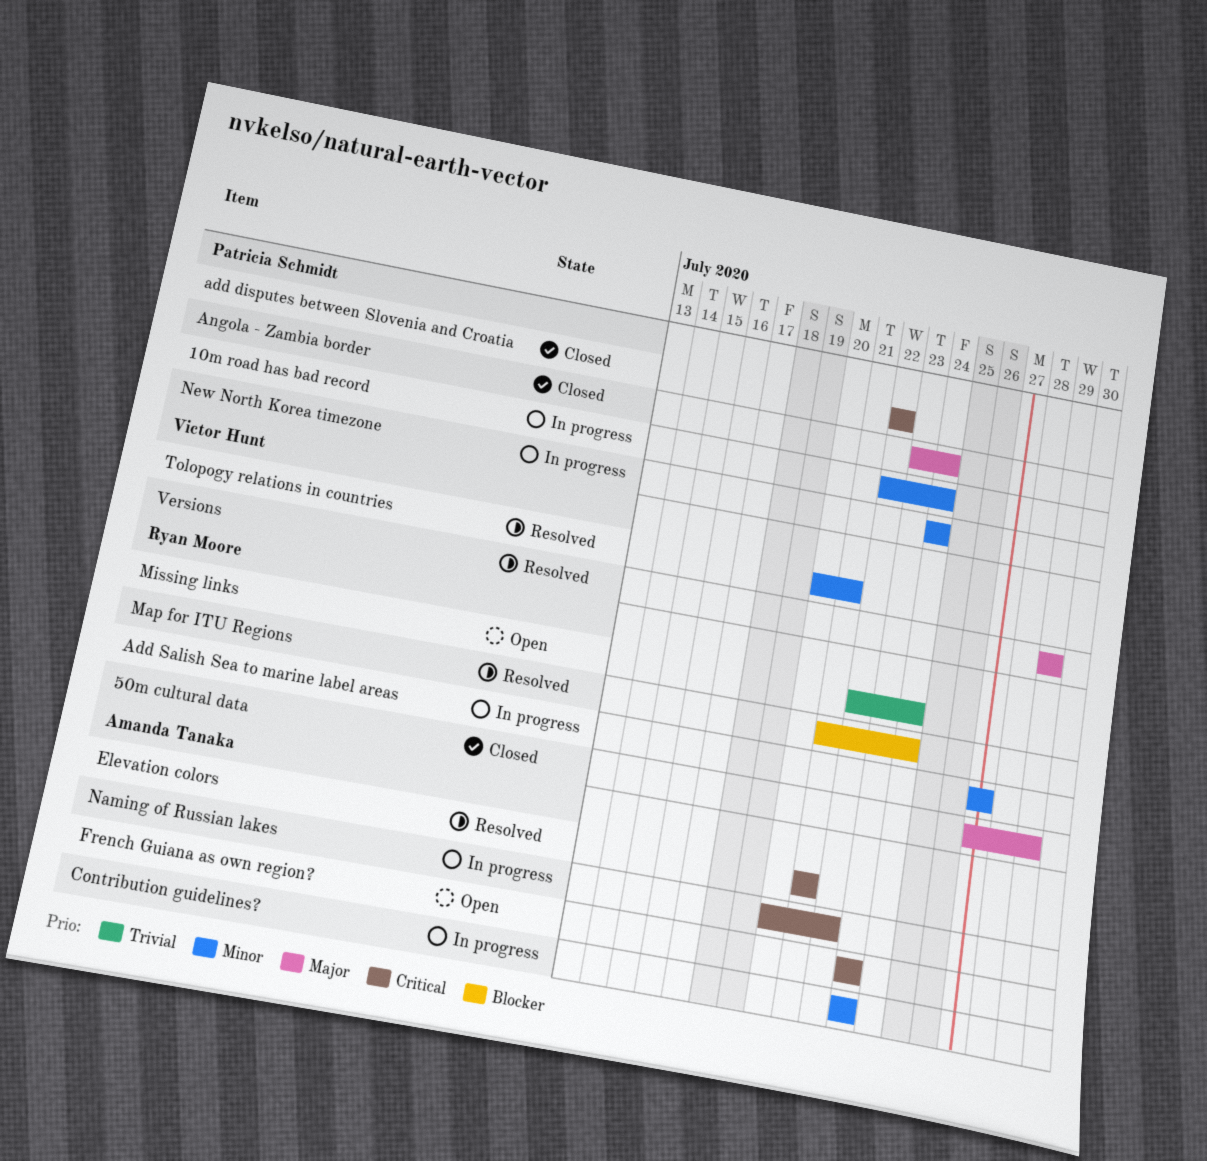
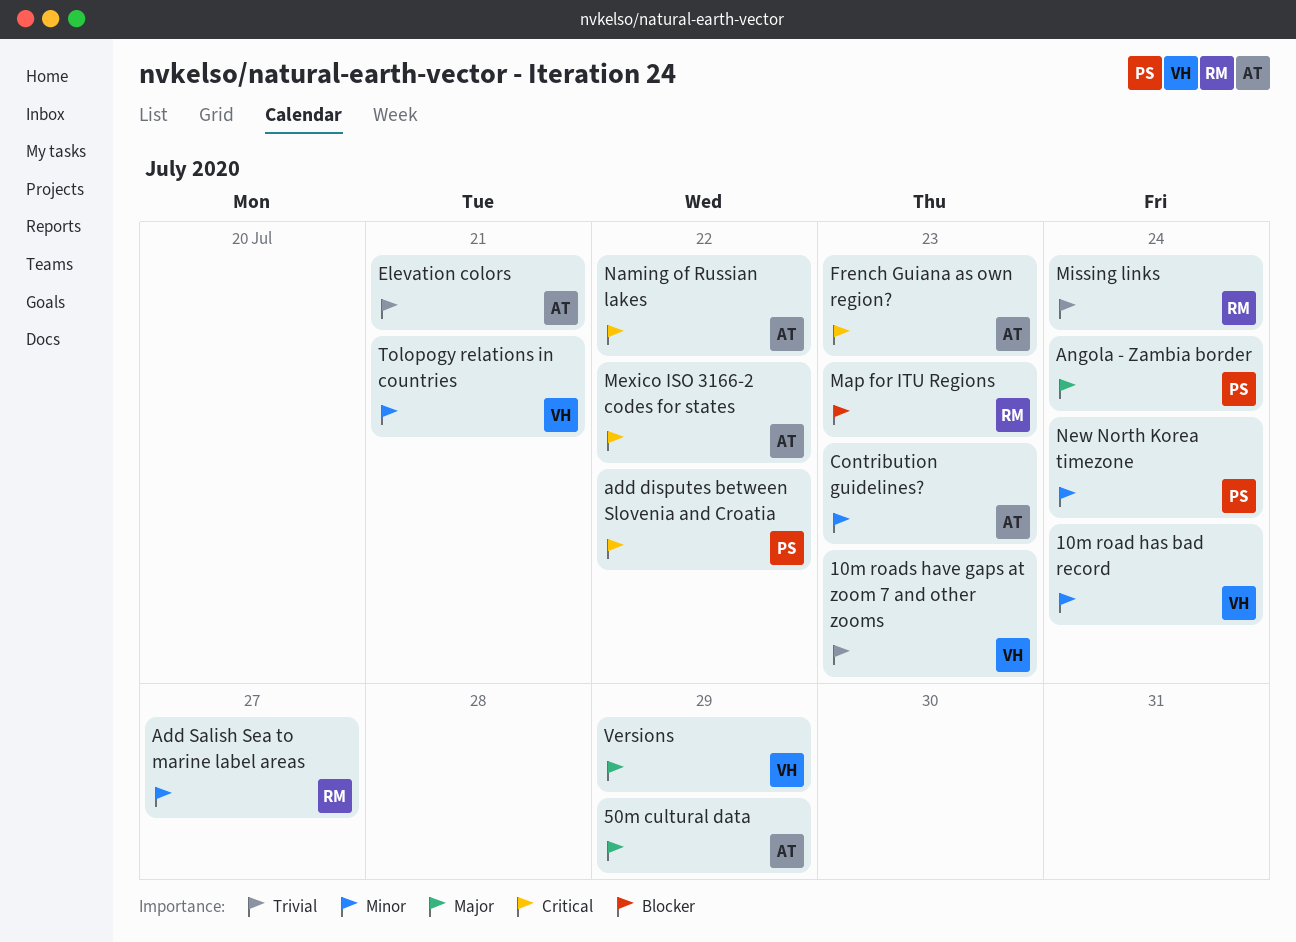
10m road has bad record, owner: Patricia Schmidt -> Victor Hunt
10m roads have gaps at zoom 7 and other zooms: none -> present
50m cultural data, owner: Ryan Moore -> Amanda Tanaka
Elevation colors, priority: Critical -> Trivial
Map for ITU Regions, due: Jul 24 -> Jul 23
Mexico ISO 3166-2 codes for states: none -> present

